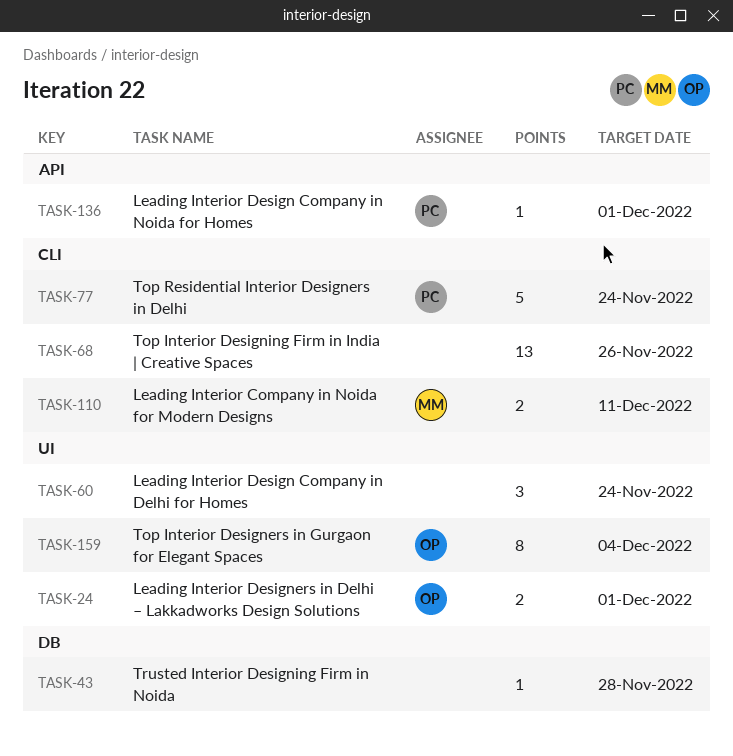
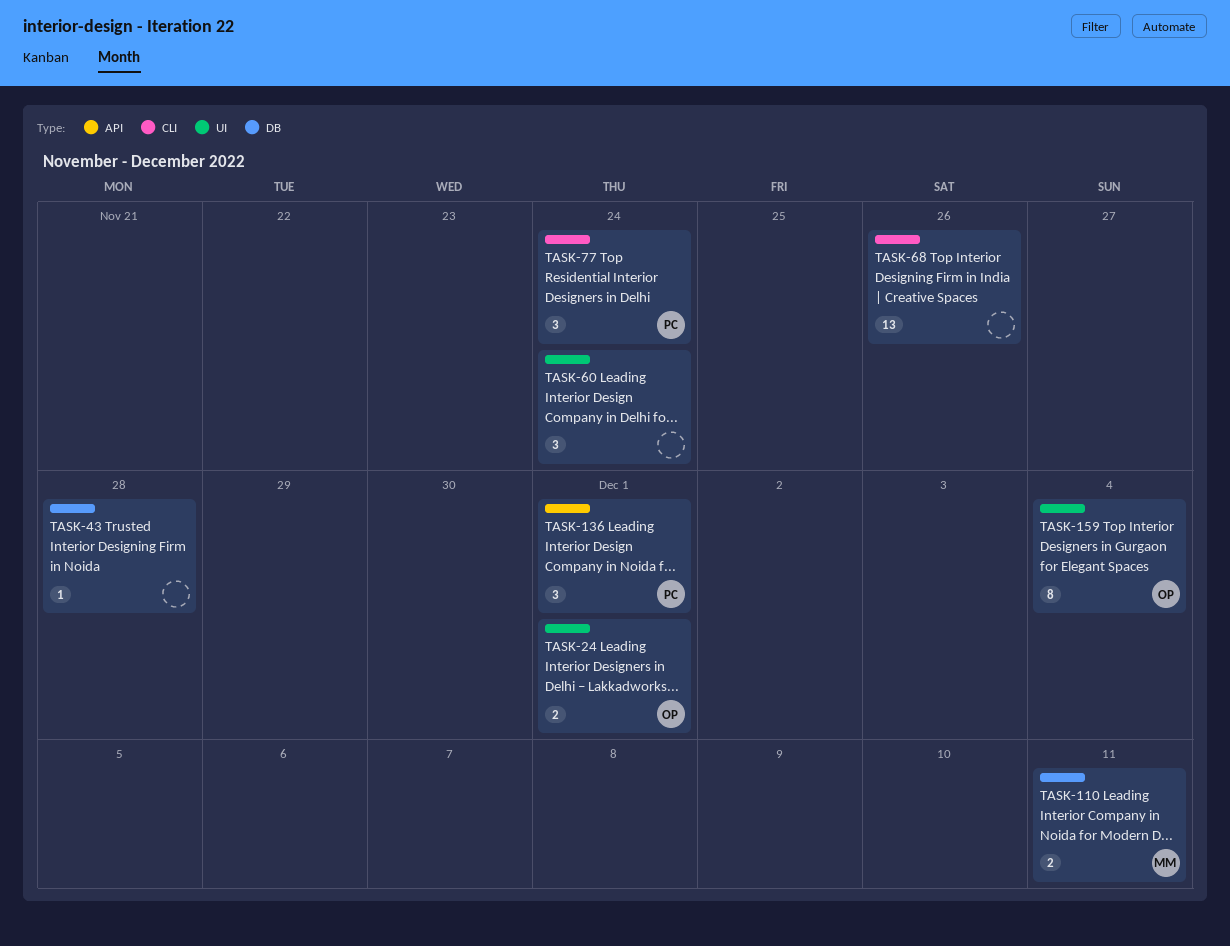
TASK-77, estimate: 5 -> 3
TASK-110, label: CLI -> DB
TASK-136, estimate: 1 -> 3

